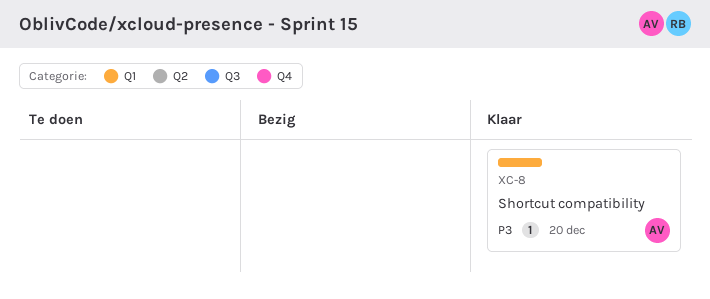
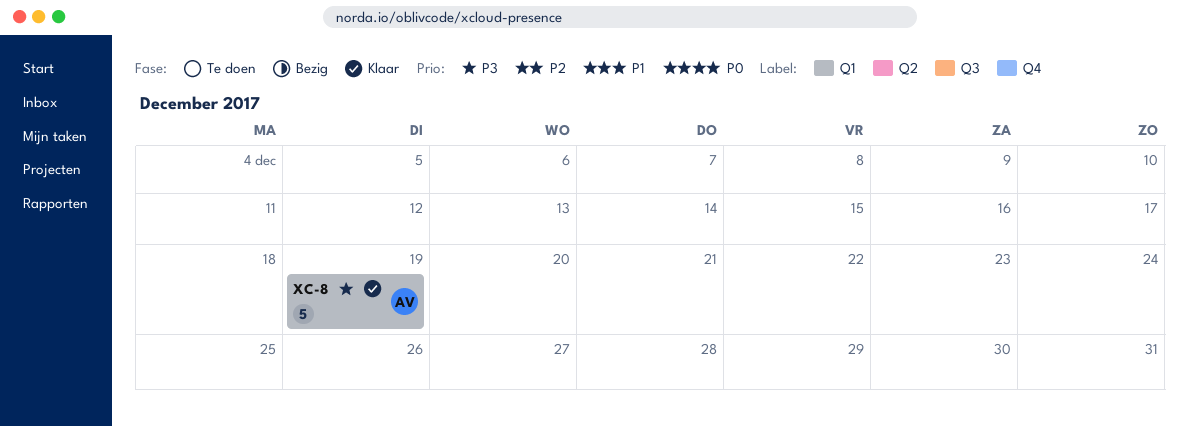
XC-8, estimate: 1 -> 5
XC-8, due: Dec 20 -> Dec 19

